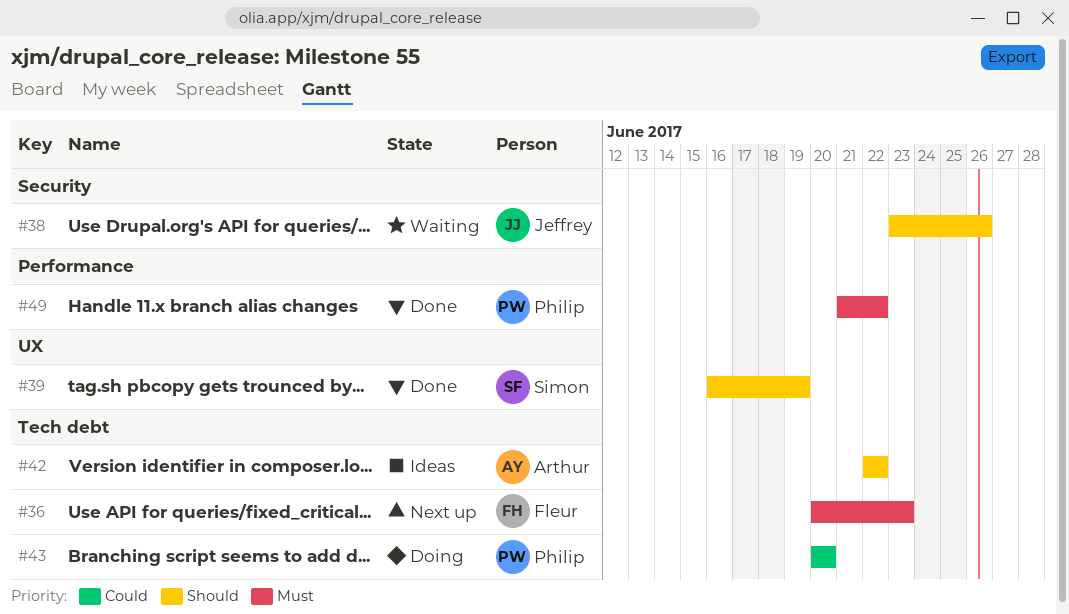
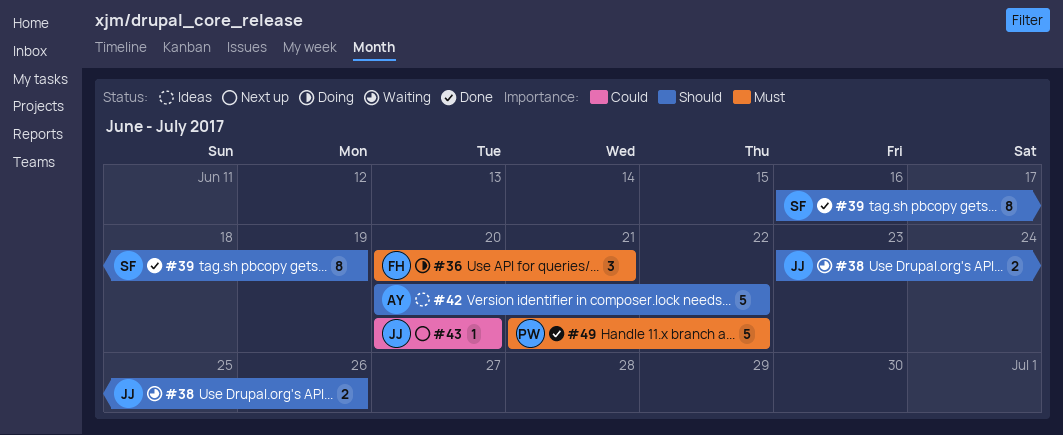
#36, status: Next up -> Doing
#36, due: Jun 23 -> Jun 21
#42, start: Jun 22 -> Jun 20
#43, status: Doing -> Next up
#43, owner: Philip -> Jeffrey

